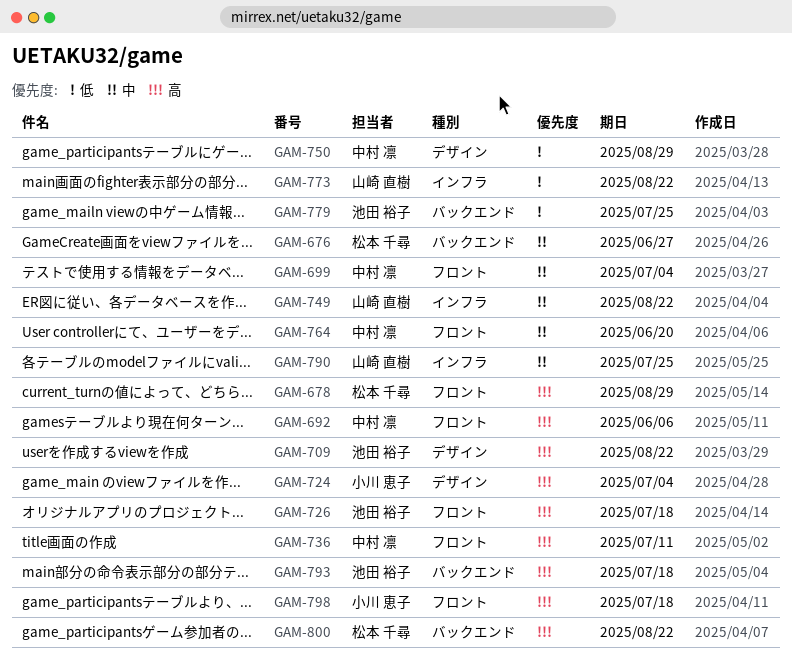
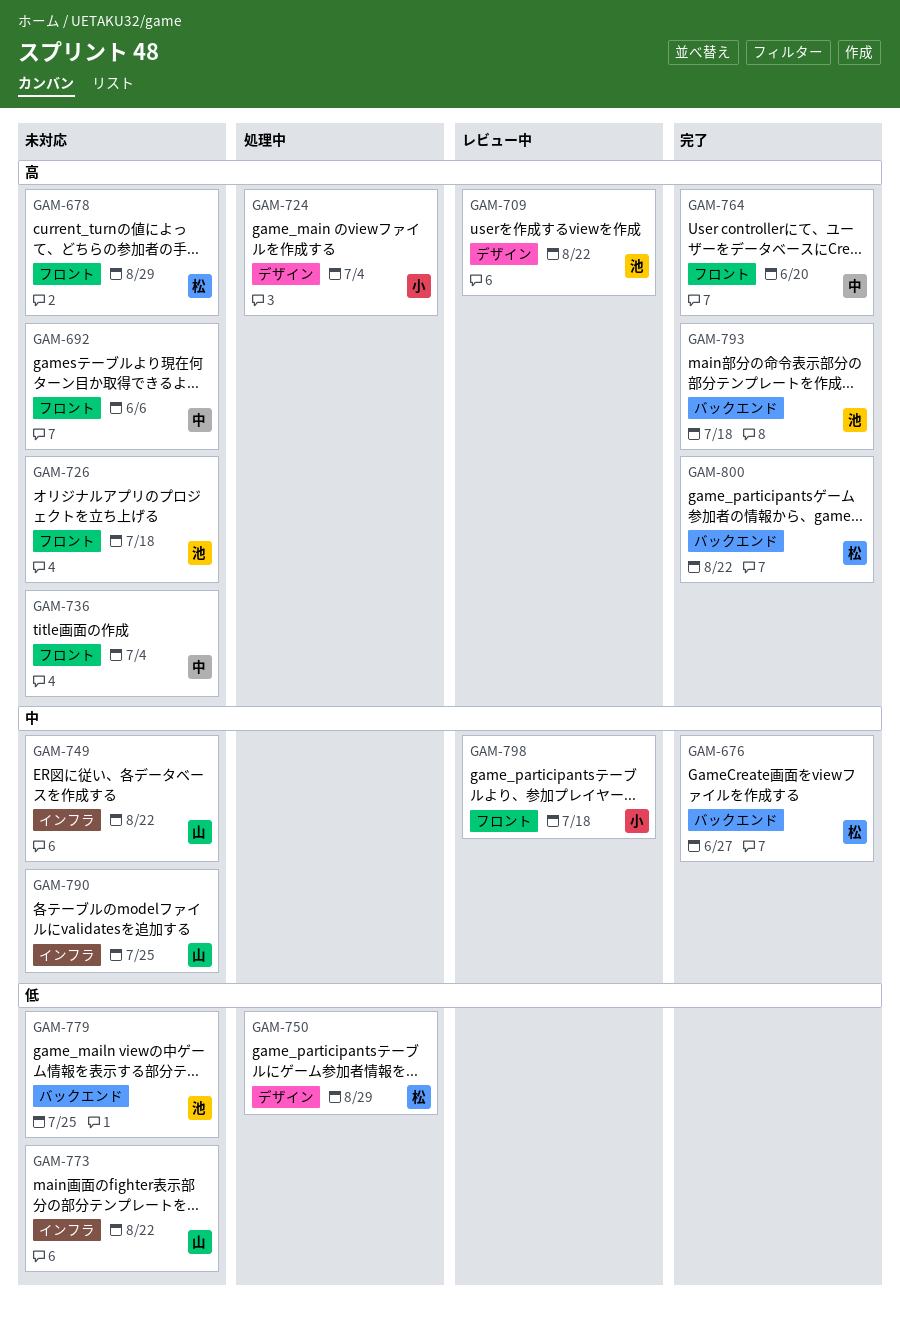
GAM-699: present -> none
GAM-736, due: Jul 11 -> Jul 4
GAM-750, owner: 中村 凛 -> 松本 千尋
GAM-764, priority: 中 -> 高
GAM-798, priority: 高 -> 中

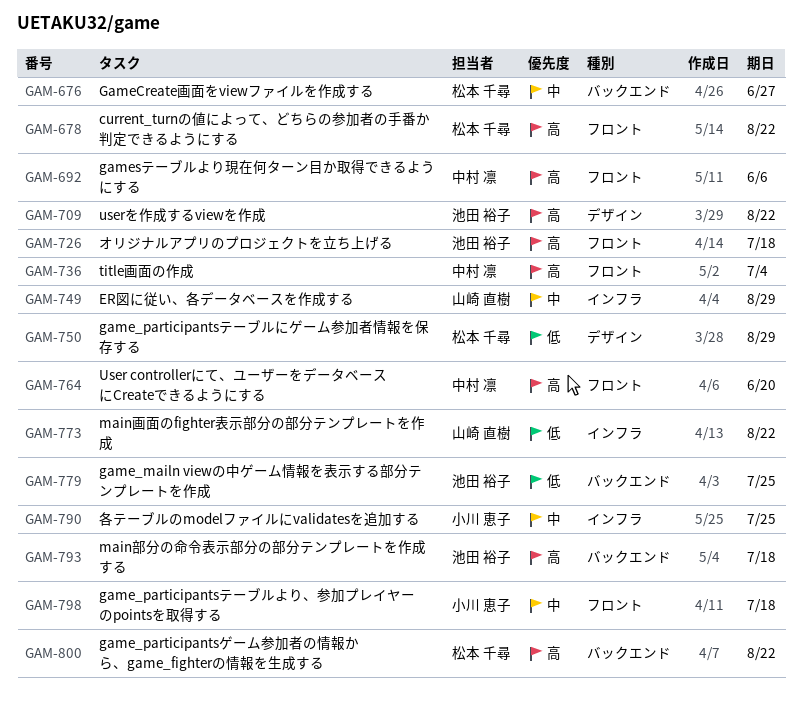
GAM-678, due: Aug 29 -> Aug 22
GAM-724: present -> none
GAM-749, due: Aug 22 -> Aug 29
GAM-790, owner: 山崎 直樹 -> 小川 恵子

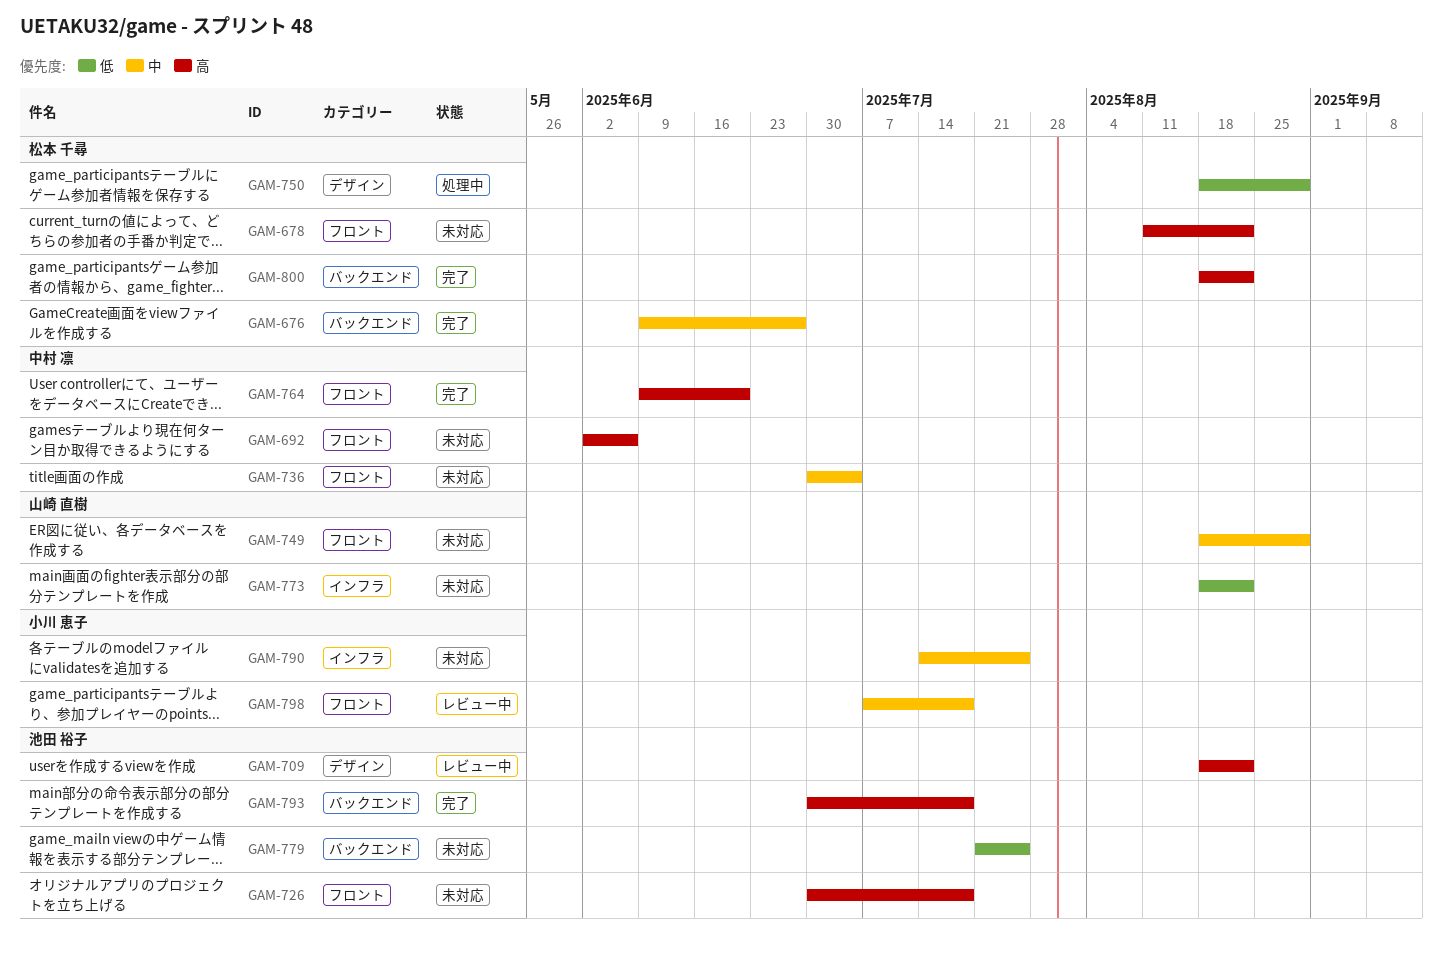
GAM-736, priority: 高 -> 中
GAM-749, label: インフラ -> フロント

